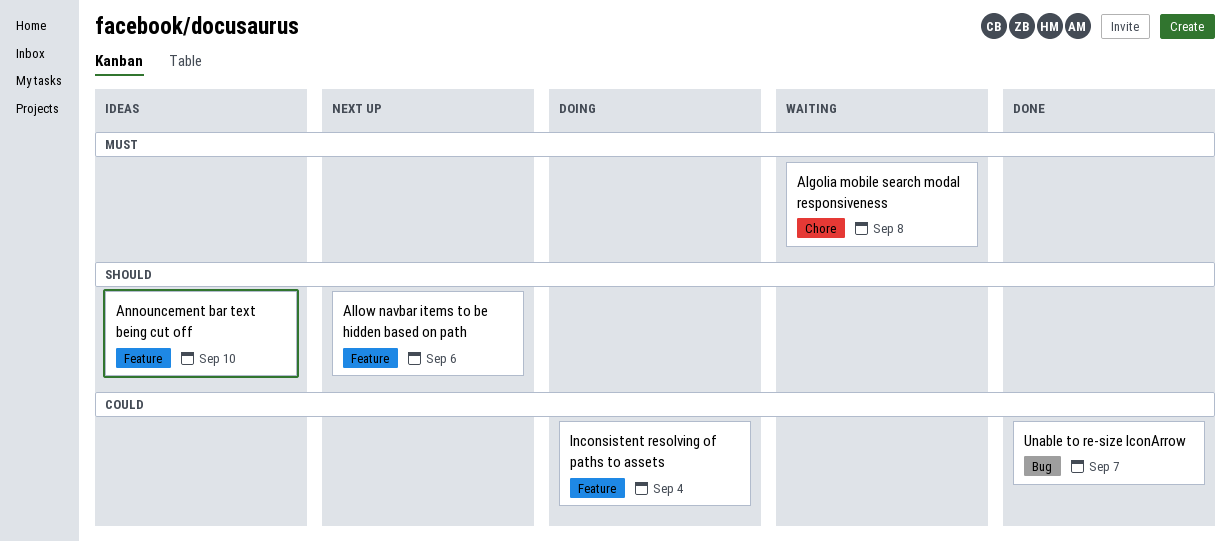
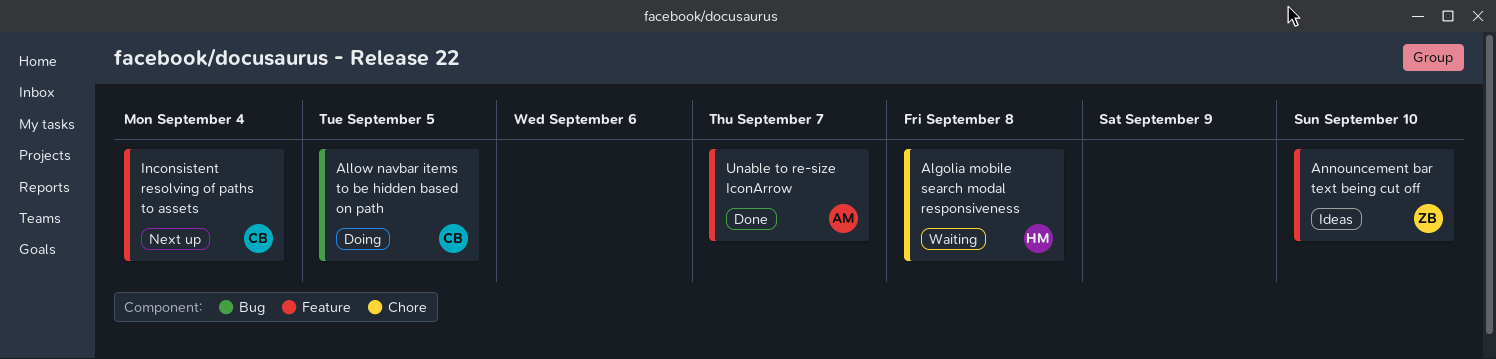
Allow navbar items to be hidden based on path, status: Next up -> Doing
Allow navbar items to be hidden based on path, label: Feature -> Bug
Allow navbar items to be hidden based on path, due: Sep 6 -> Sep 5
Inconsistent resolving of paths to assets, status: Doing -> Next up
Unable to re-size IconArrow, label: Bug -> Feature

